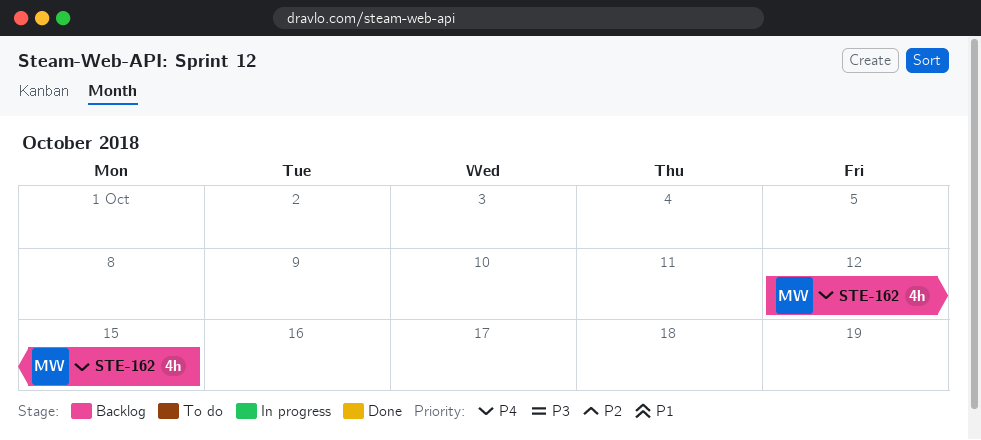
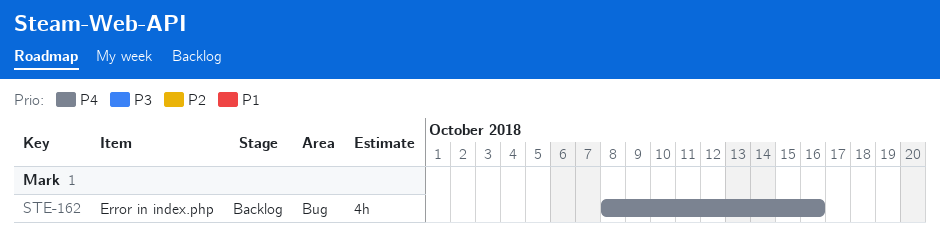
STE-162, start: Oct 12 -> Oct 8
STE-162, due: Oct 15 -> Oct 16

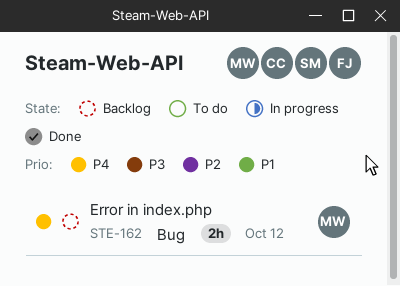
STE-162, estimate: 4h -> 2h
STE-162, due: Oct 16 -> Oct 12

